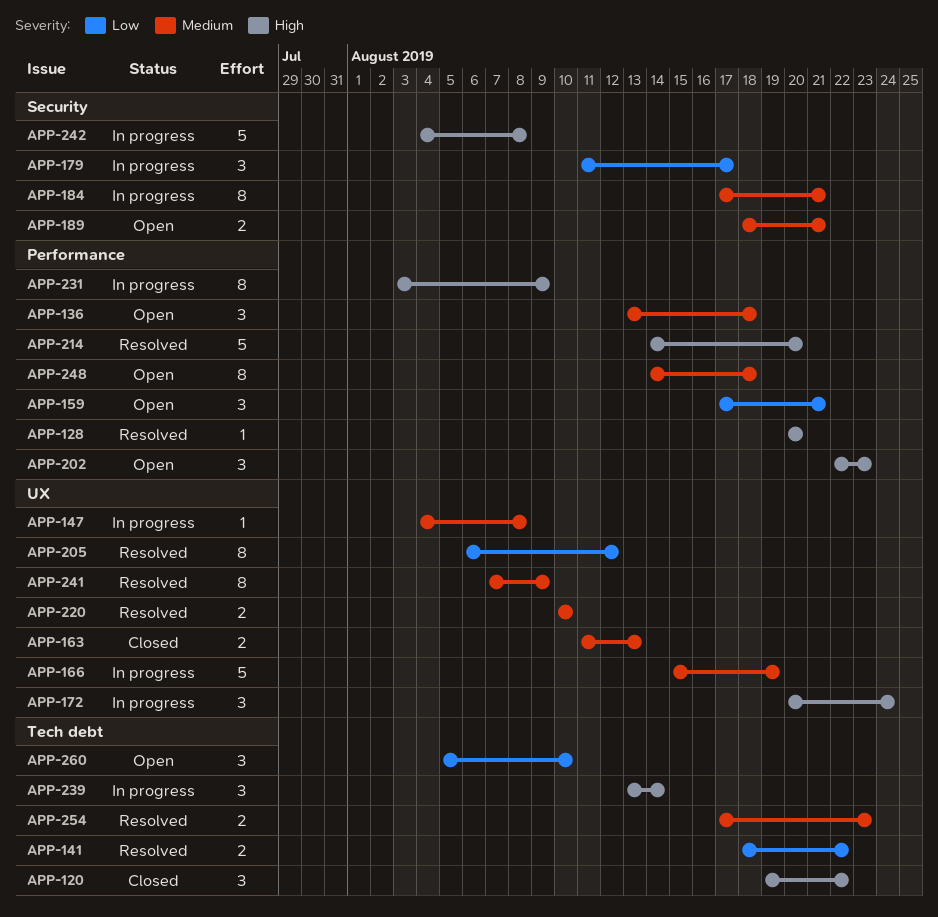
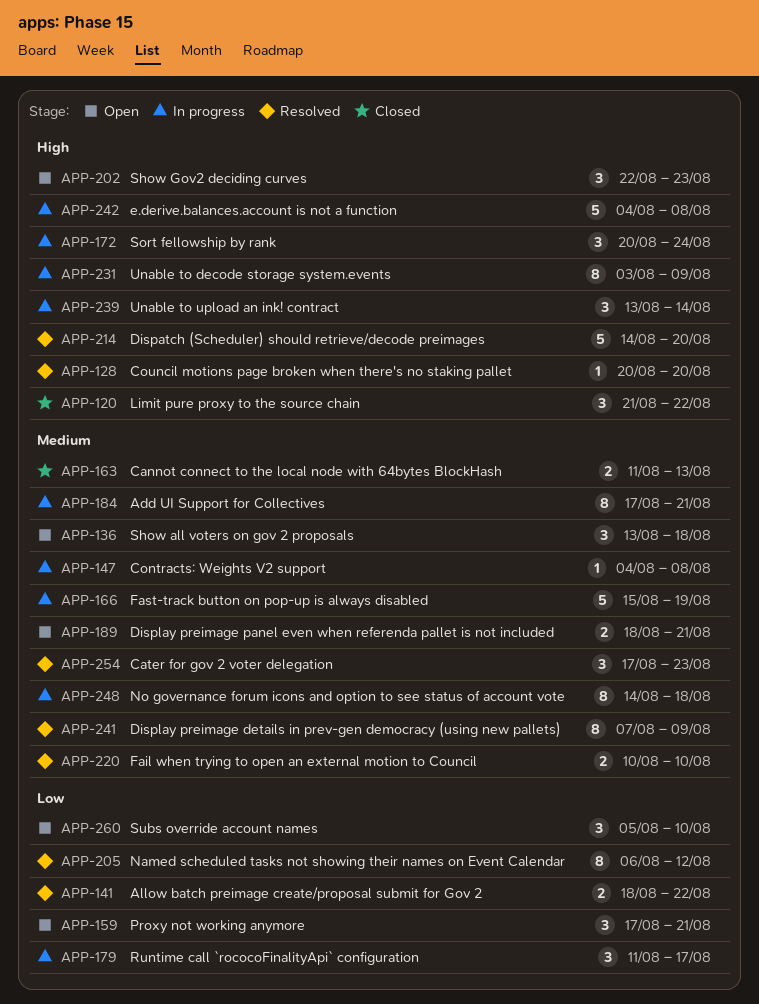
APP-120, start: Aug 19 -> Aug 21
APP-248, status: Open -> In progress
APP-254, estimate: 2 -> 3

